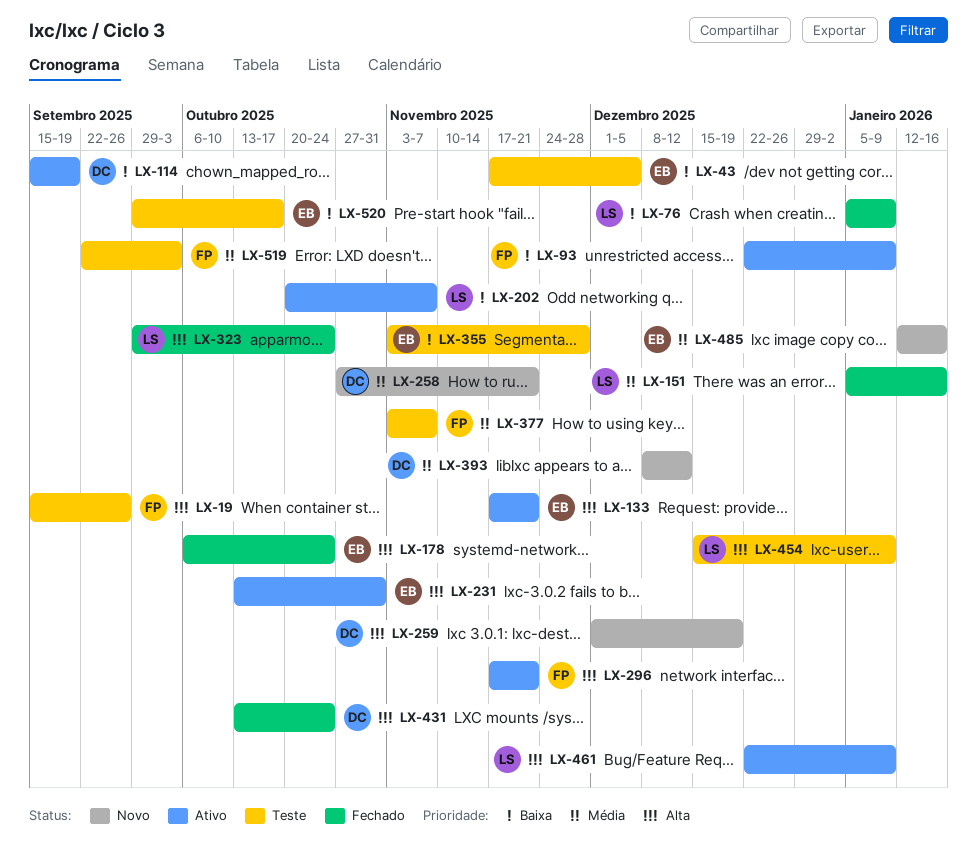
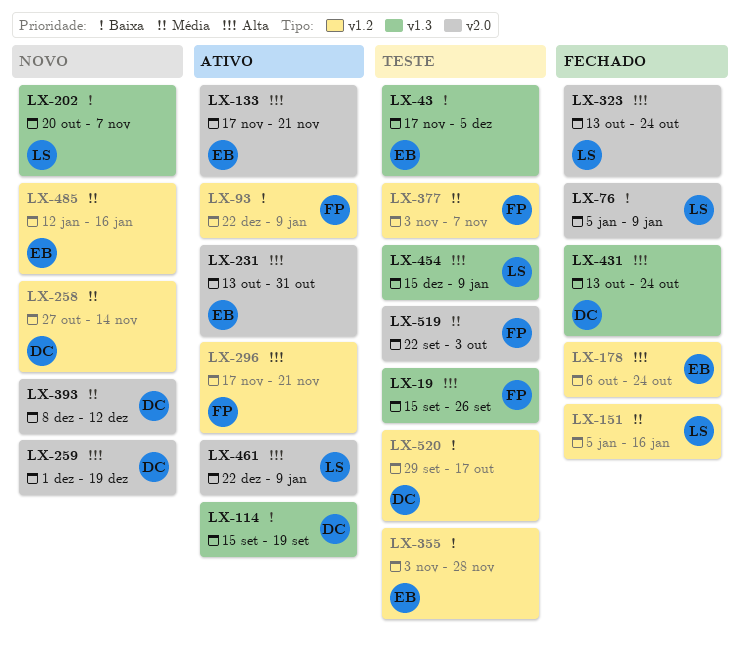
LX-202, status: Ativo -> Novo
LX-258, due: Nov 21 -> Nov 14
LX-323, start: Sep 29 -> Oct 13
LX-520, owner: EB -> DC

